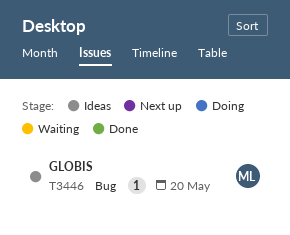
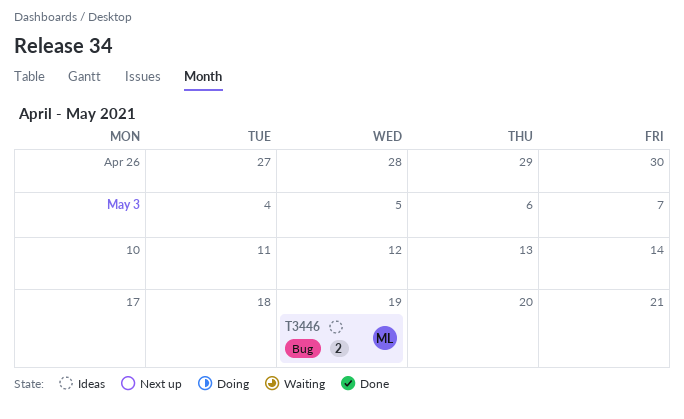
T3446, estimate: 1 -> 2
T3446, due: May 20 -> May 19

